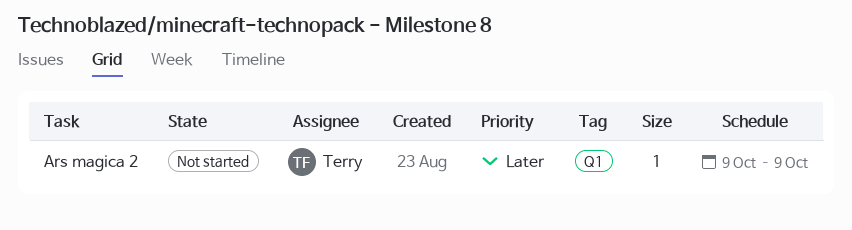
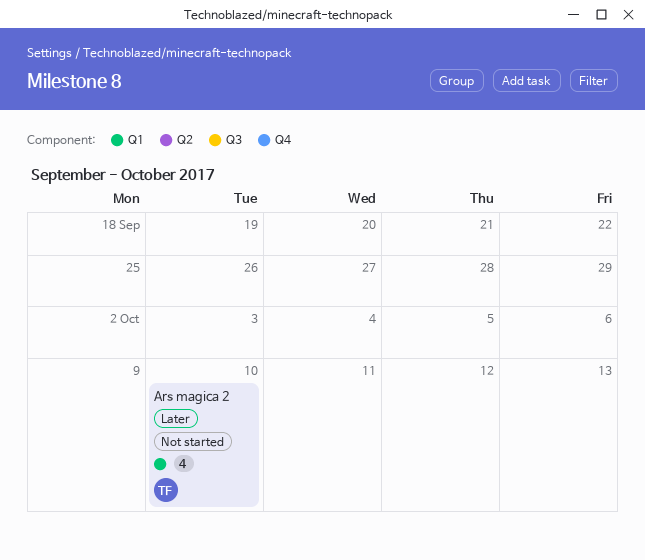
Ars magica 2, estimate: 1 -> 4
Ars magica 2, due: Oct 9 -> Oct 10

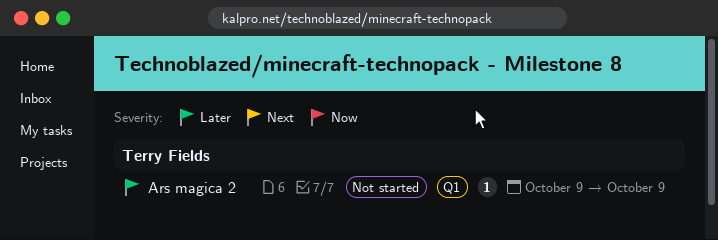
Ars magica 2, estimate: 4 -> 1
Ars magica 2, due: Oct 10 -> Oct 9

